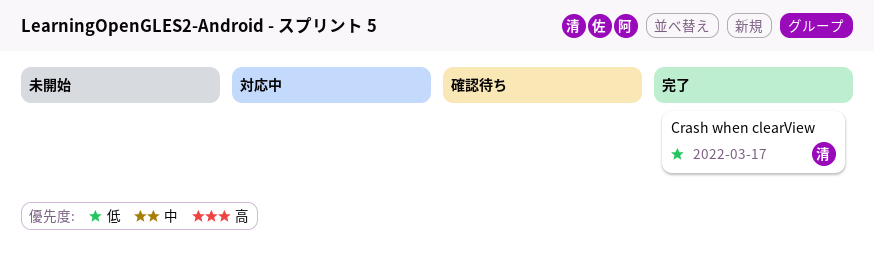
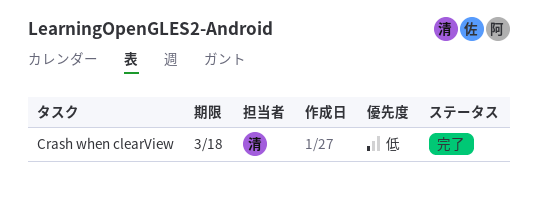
Crash when clearView, due: Mar 17 -> Mar 18

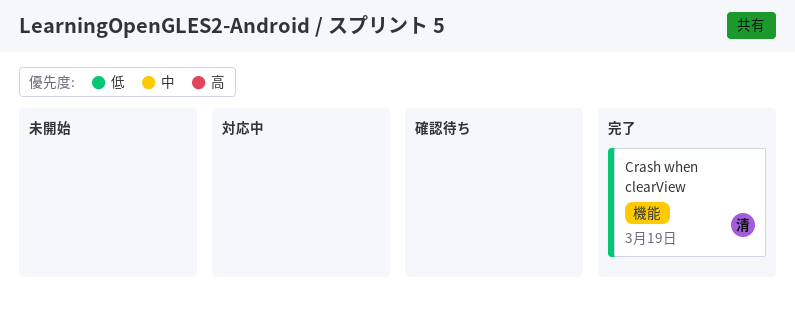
Crash when clearView, due: Mar 18 -> Mar 19

